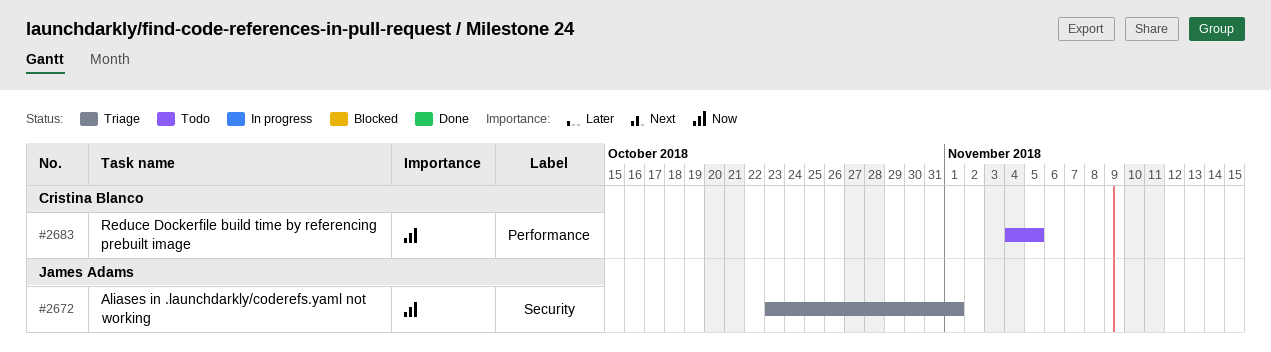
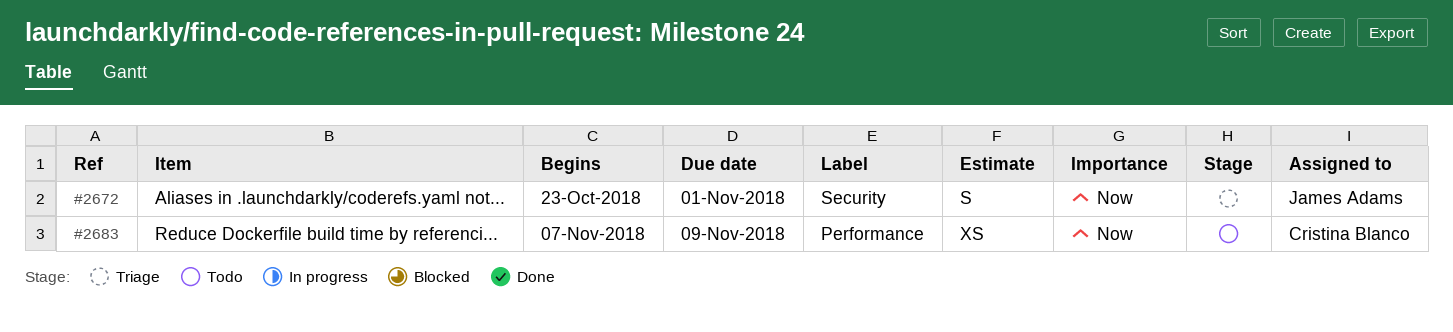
#2683, start: Nov 4 -> Nov 7
#2683, due: Nov 5 -> Nov 9

